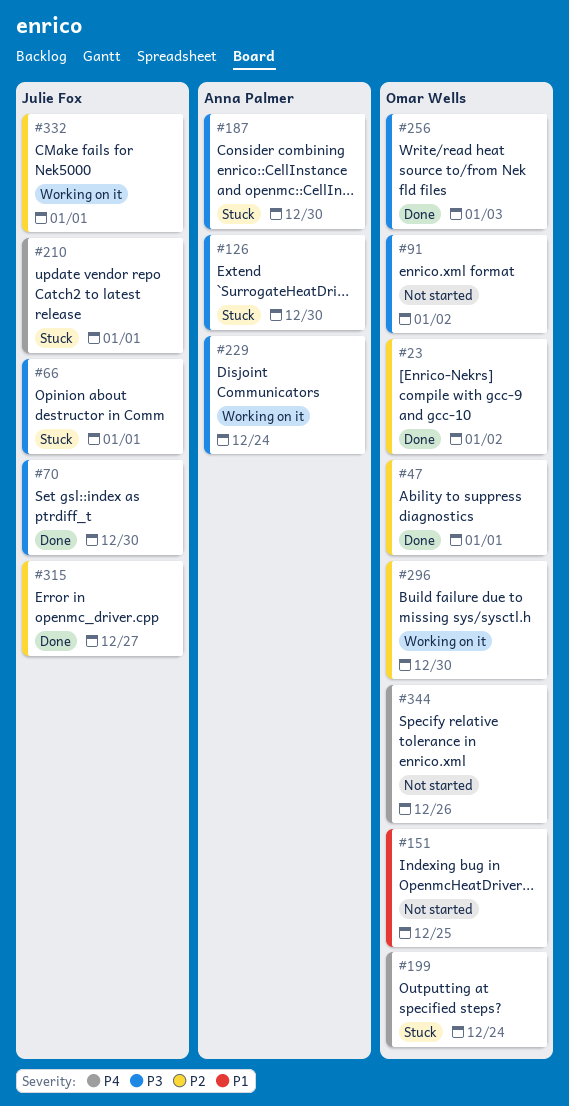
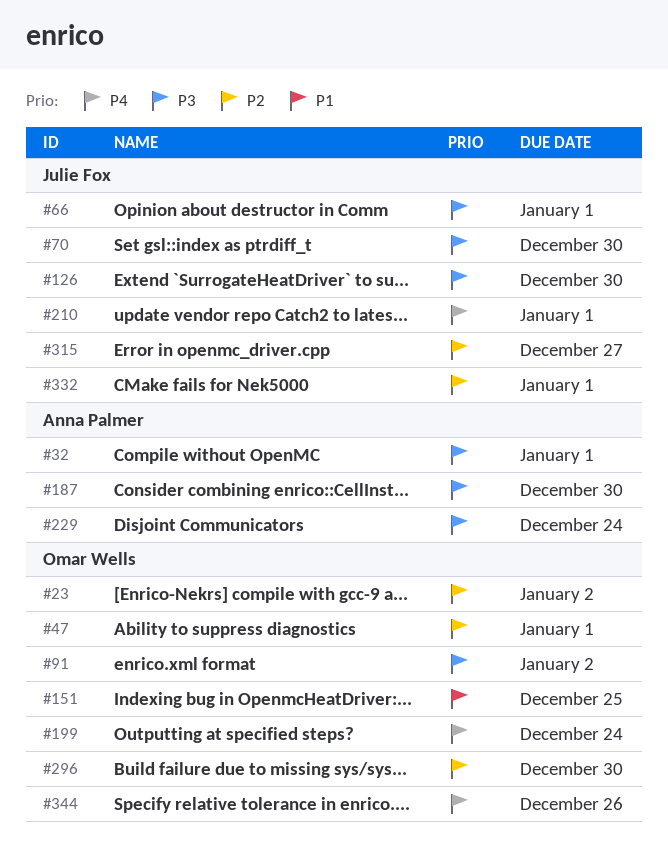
#32: none -> present
#126, owner: Anna Palmer -> Julie Fox
#256: present -> none

